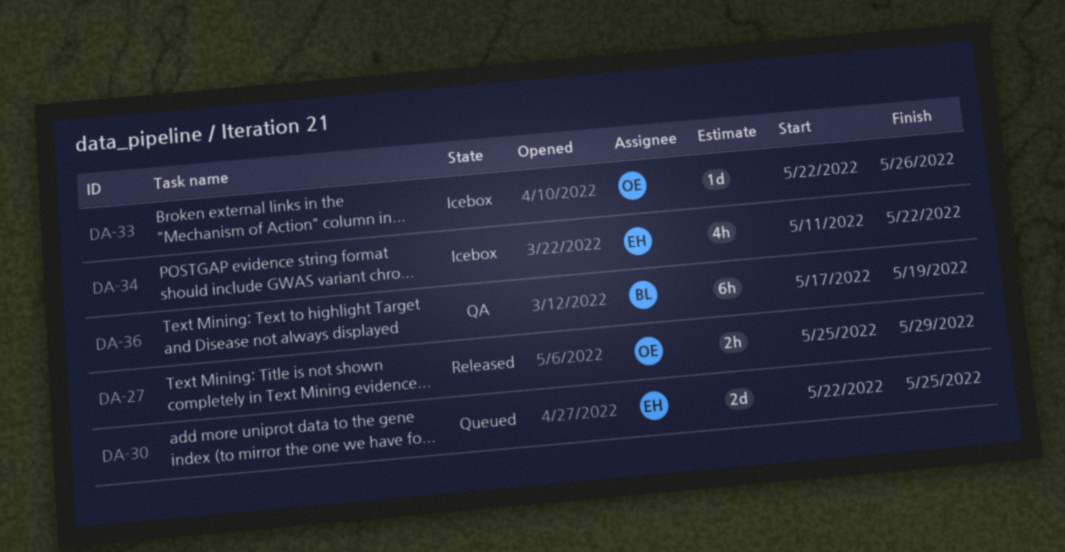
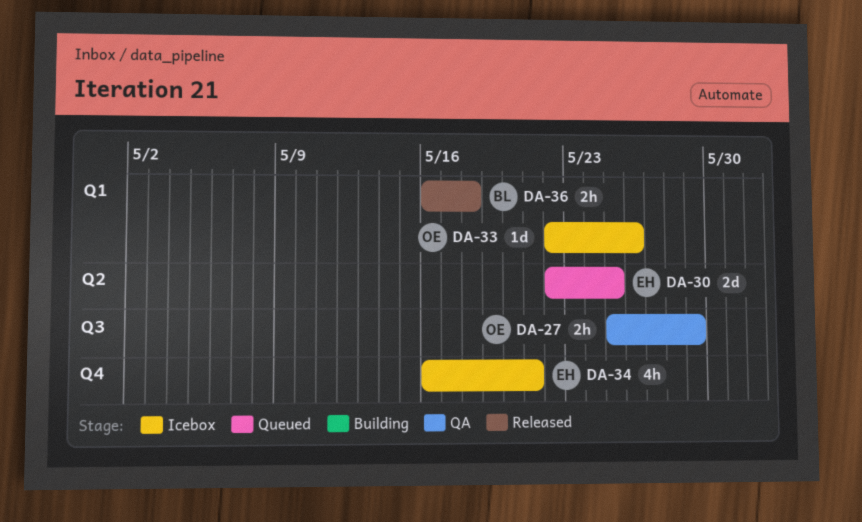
DA-27, status: Released -> QA
DA-34, start: May 11 -> May 16
DA-34, due: May 22 -> May 21
DA-36, status: QA -> Released
DA-36, estimate: 6h -> 2h
DA-36, start: May 17 -> May 16
DA-36, due: May 19 -> May 18

